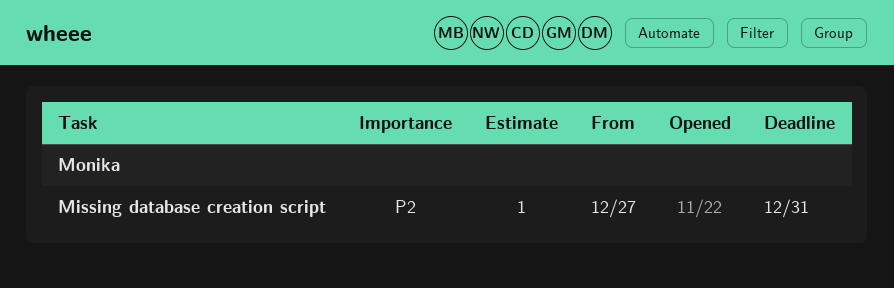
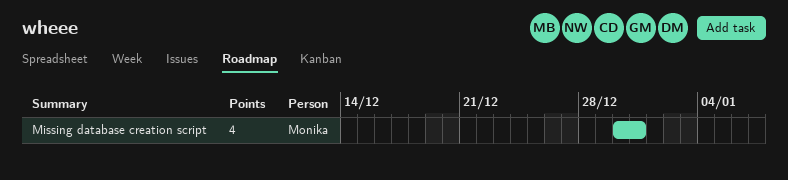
Missing database creation script, estimate: 1 -> 4
Missing database creation script, start: Dec 27 -> Dec 30

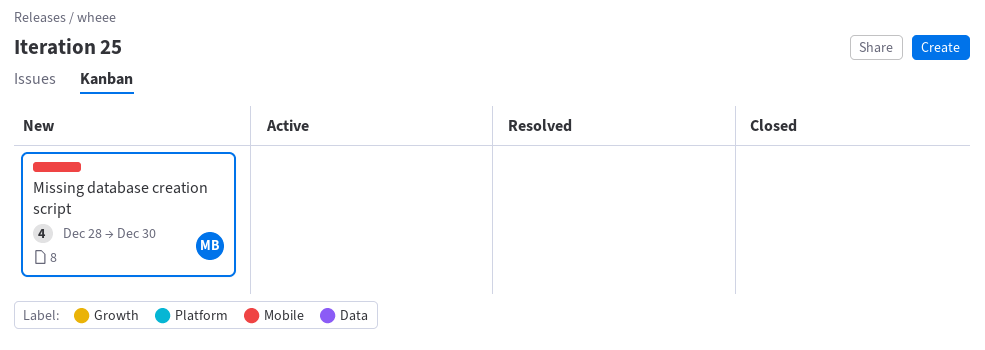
Missing database creation script, start: Dec 30 -> Dec 28
Missing database creation script, due: Dec 31 -> Dec 30

